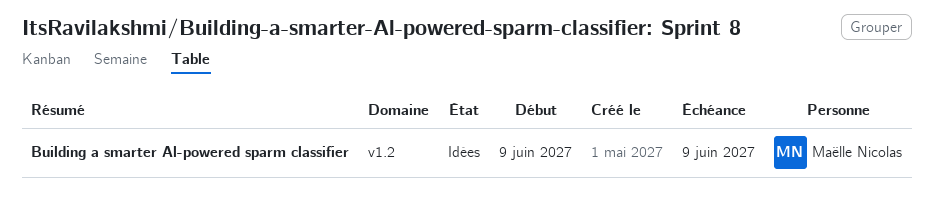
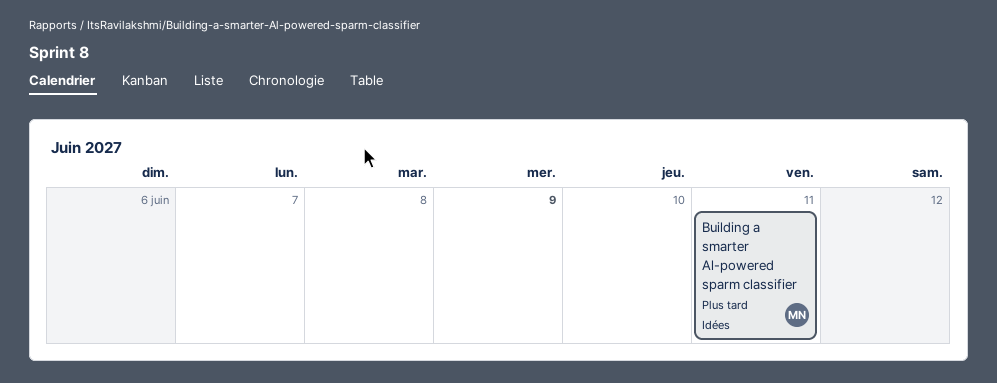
Building a smarter Al-powered sparm classifier, due: Jun 9 -> Jun 11

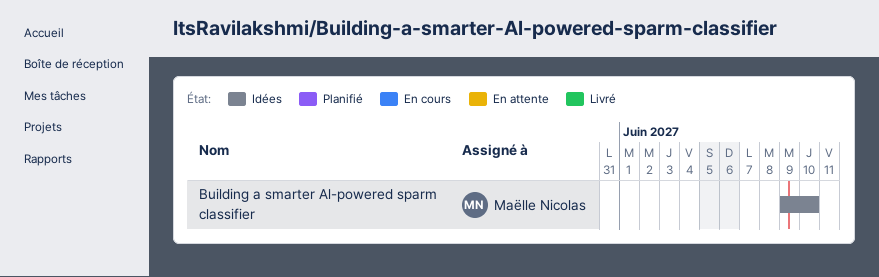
Building a smarter Al-powered sparm classifier, due: Jun 11 -> Jun 10

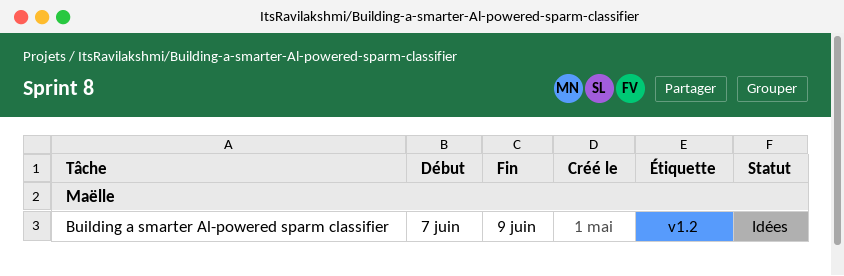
Building a smarter Al-powered sparm classifier, start: Jun 9 -> Jun 7
Building a smarter Al-powered sparm classifier, due: Jun 10 -> Jun 9

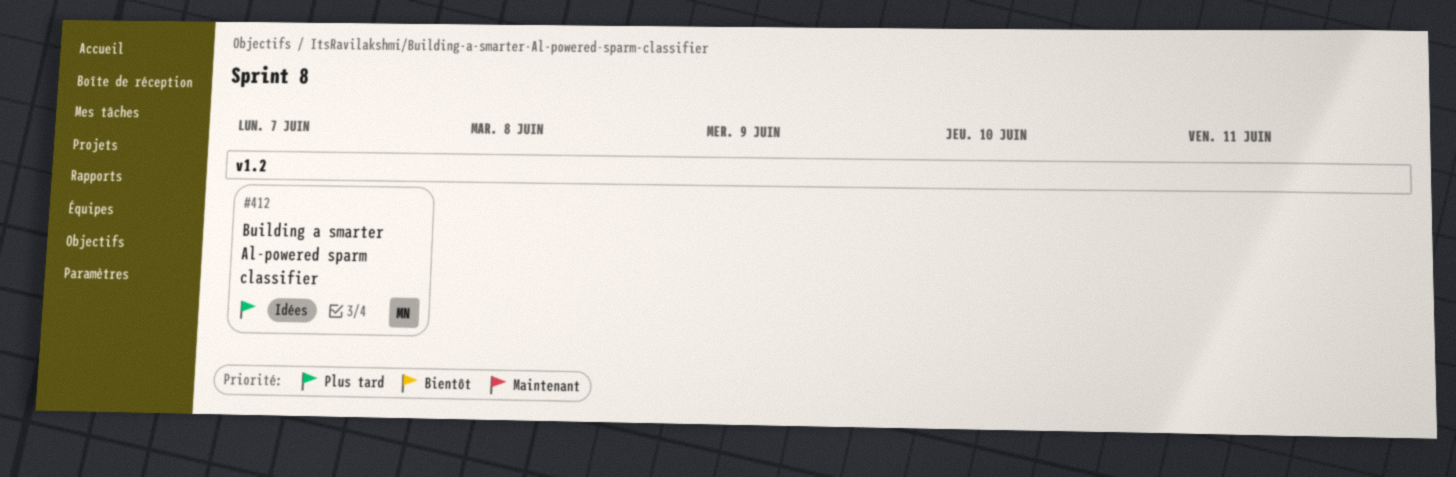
Building a smarter Al-powered sparm classifier, due: Jun 9 -> Jun 7

